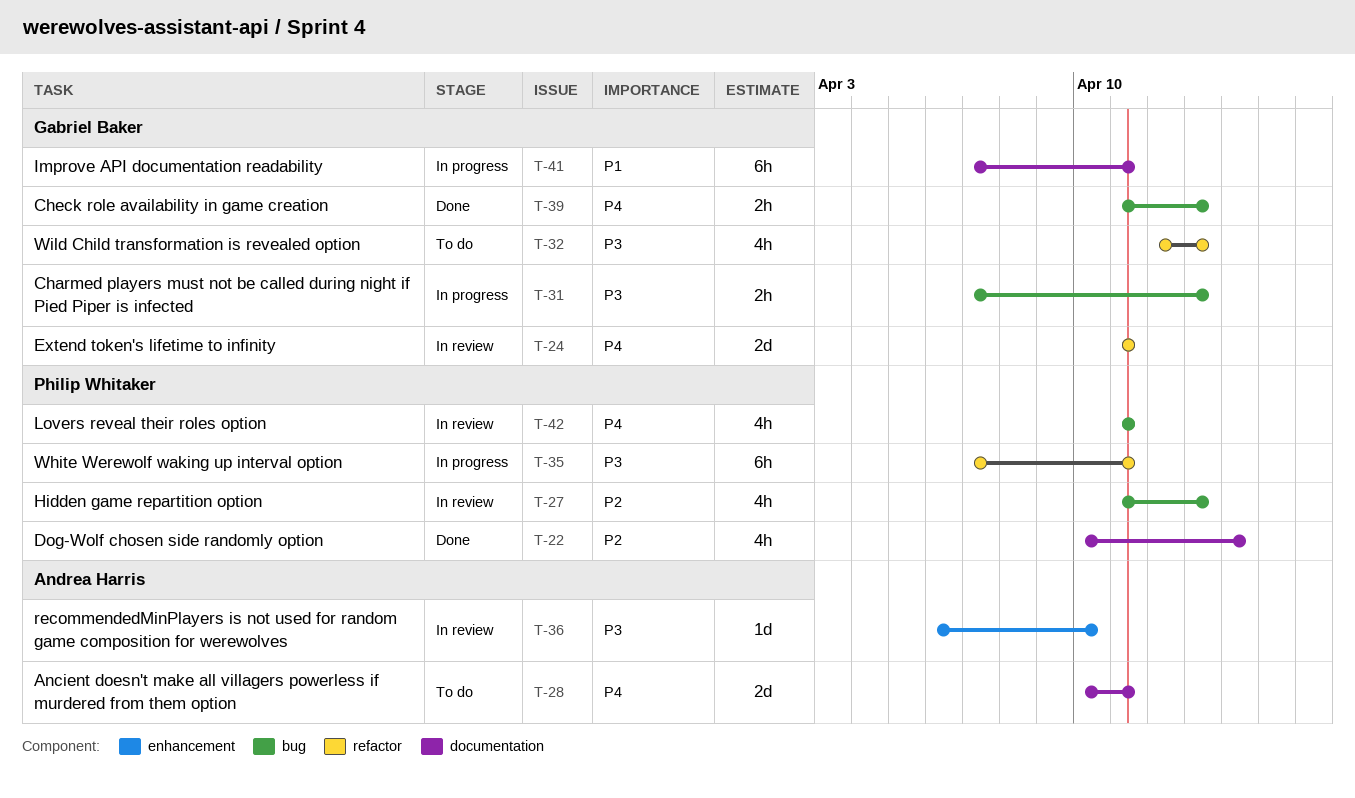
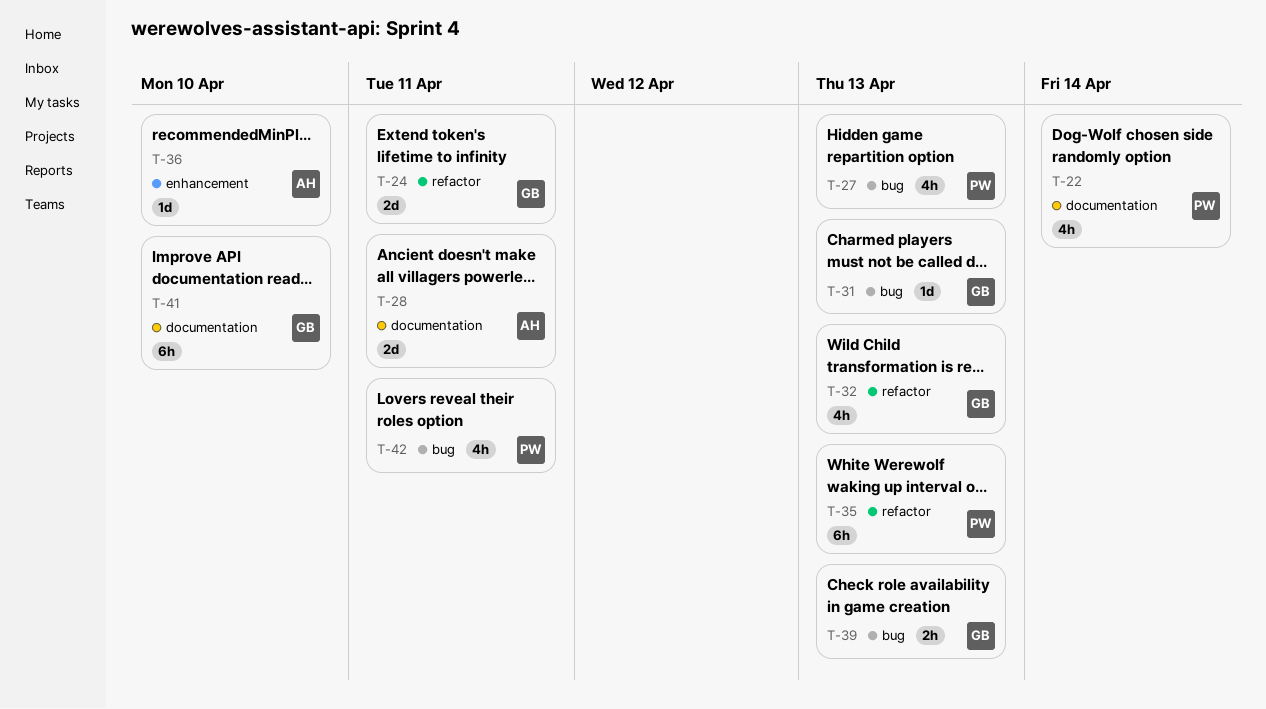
T-31, estimate: 2h -> 1d
T-35, due: Apr 11 -> Apr 13
T-41, due: Apr 11 -> Apr 10

